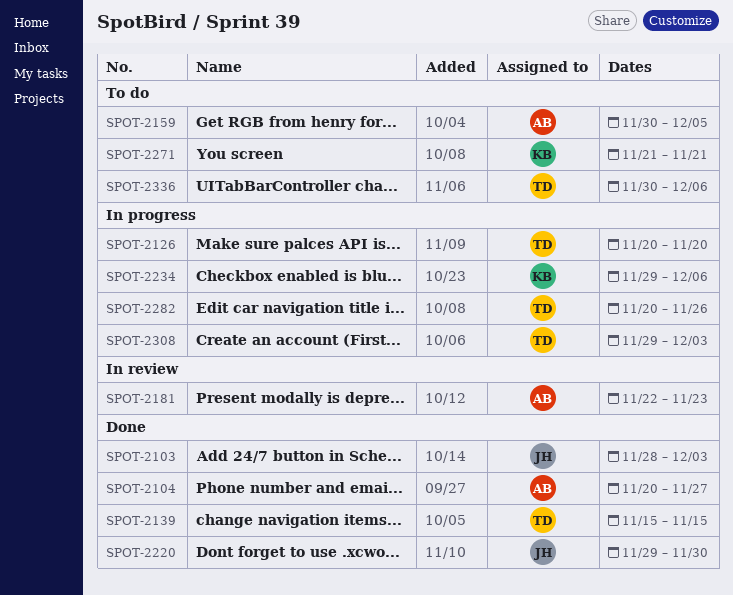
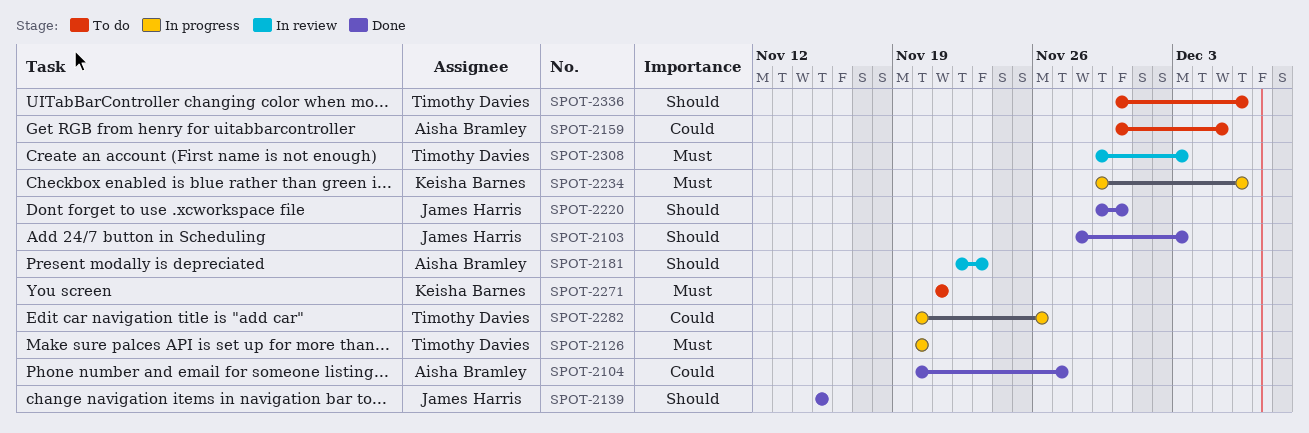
SPOT-2139, owner: Timothy Davies -> James Harris
SPOT-2308, status: In progress -> In review

